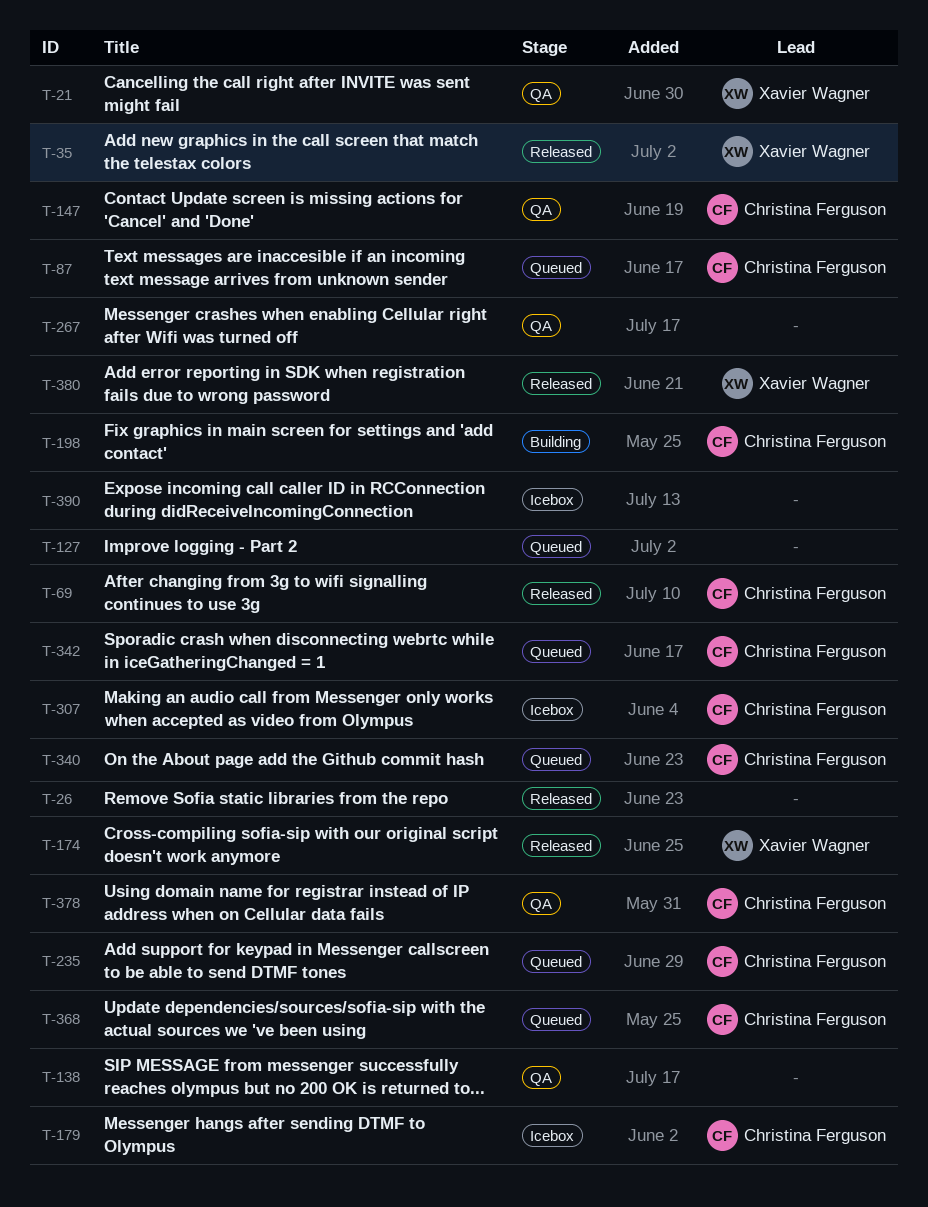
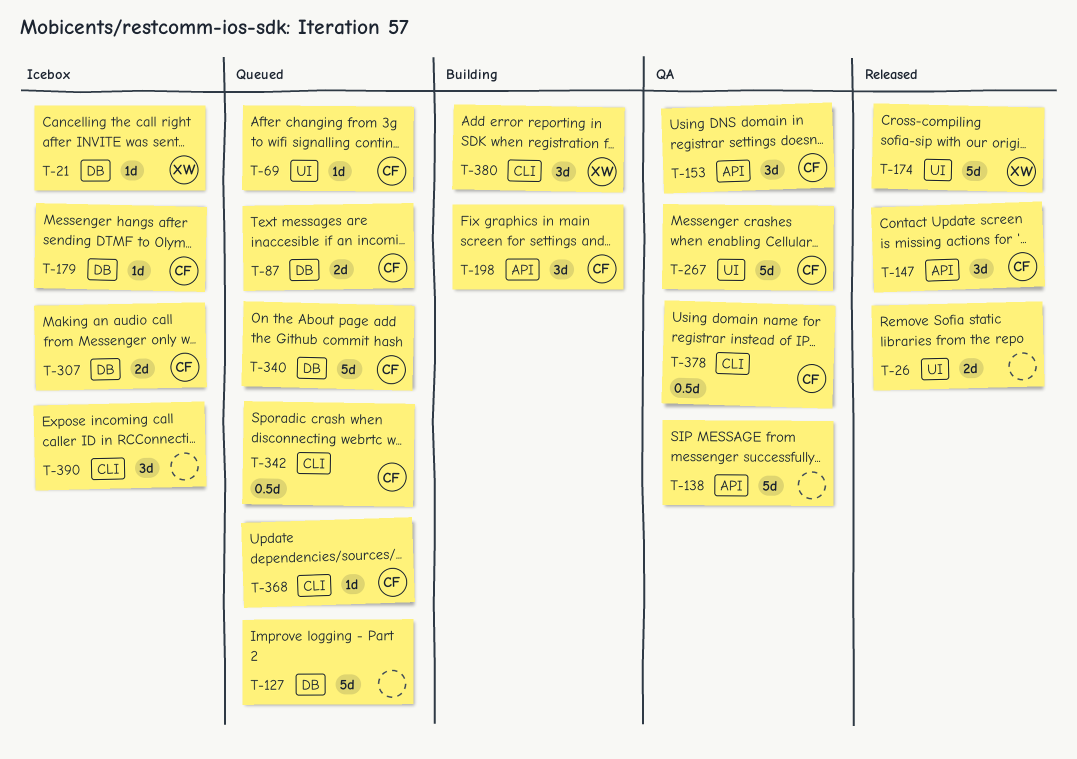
T-21, status: QA -> Icebox
T-35: present -> none
T-69, status: Released -> Queued
T-147, status: QA -> Released
T-153: none -> present
T-235: present -> none
T-267, owner: none -> Christina Ferguson
T-380, status: Released -> Building

